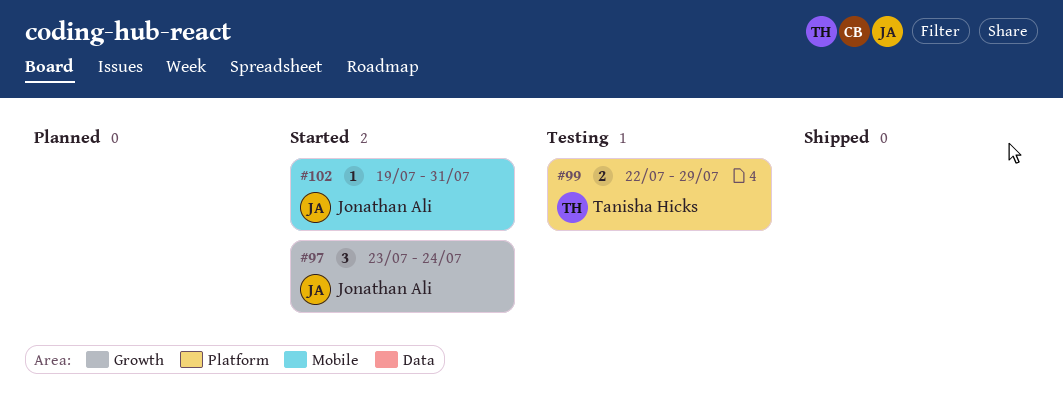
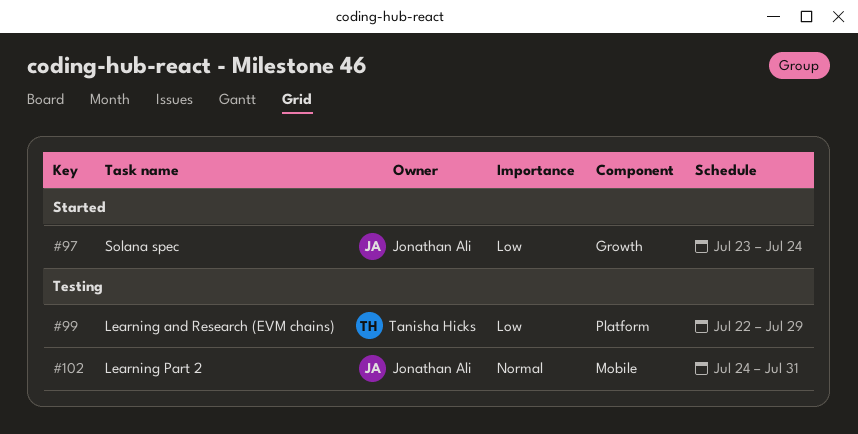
#102, status: Started -> Testing
#102, start: Jul 19 -> Jul 24

